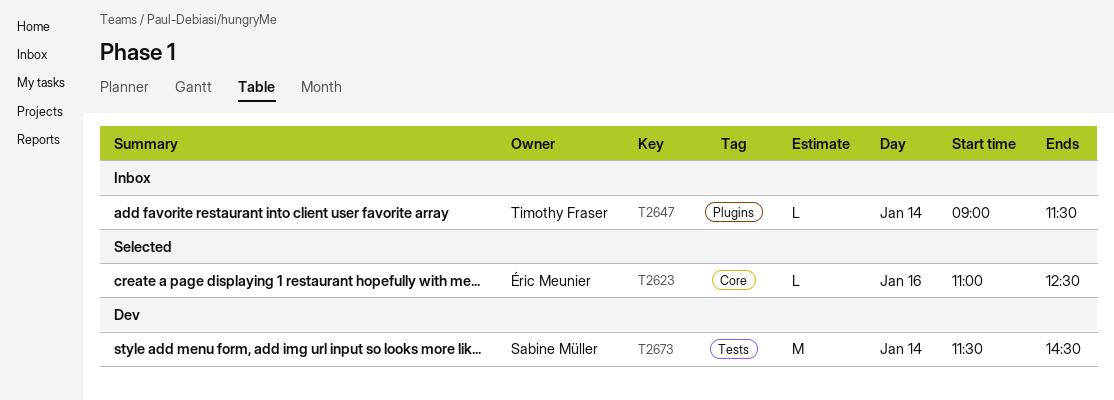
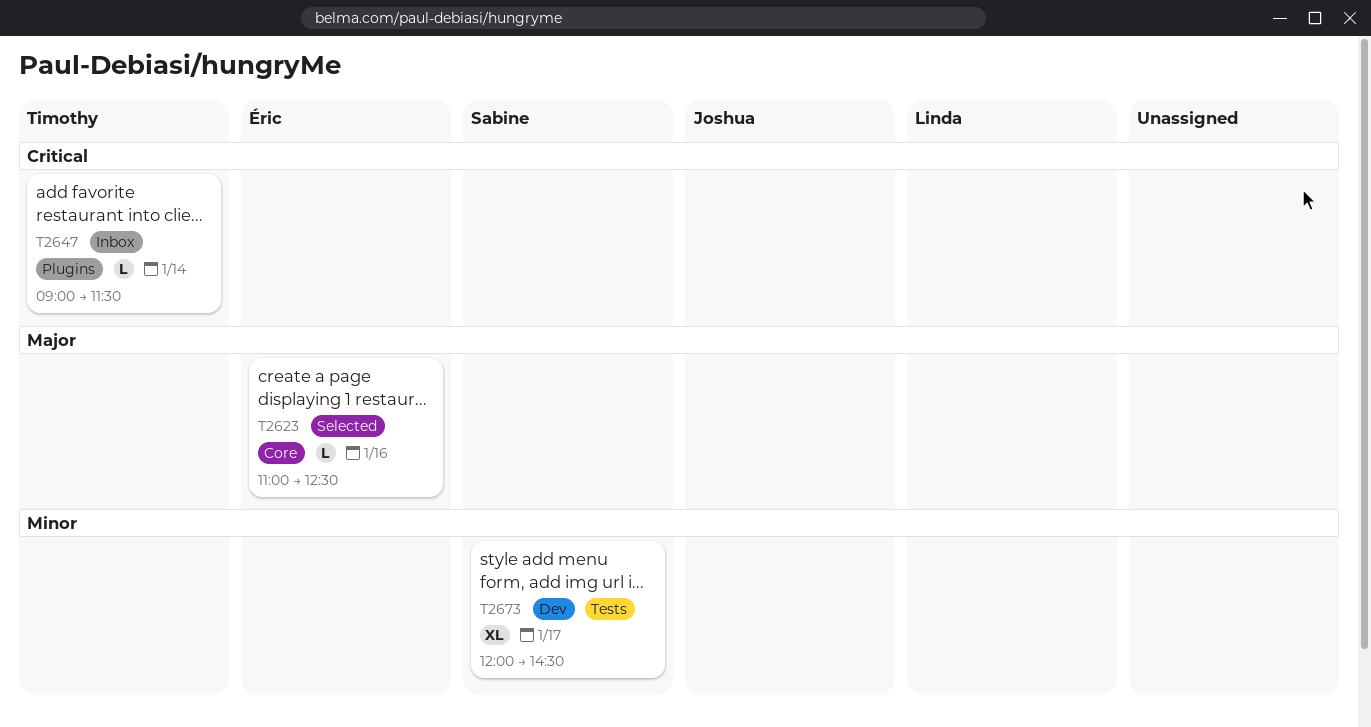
T2673, estimate: M -> XL
T2673, day: Jan 14 -> Jan 17
T2673, begins: 11:30 -> 12:00

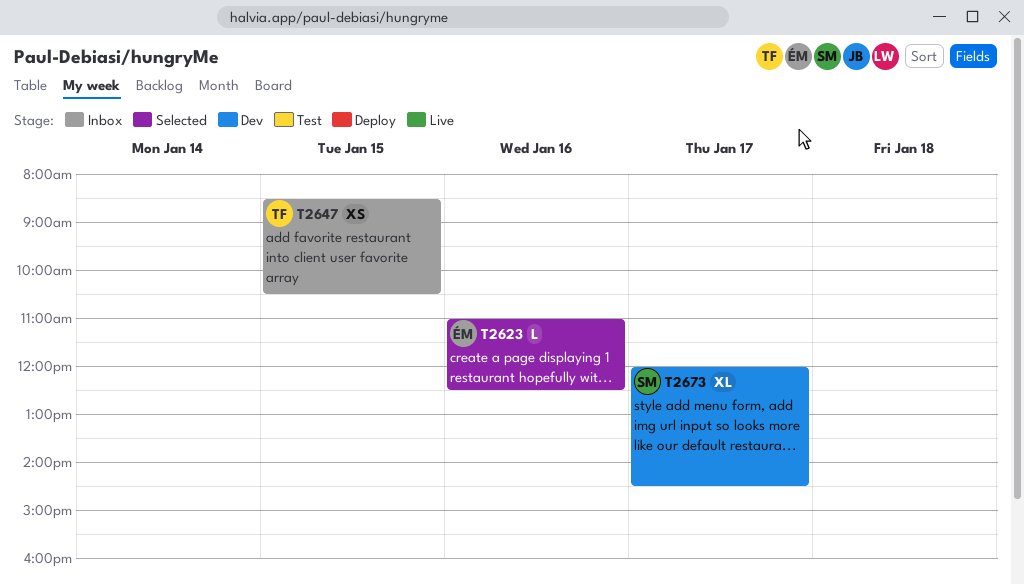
T2647, estimate: L -> XS
T2647, day: Jan 14 -> Jan 15
T2647, begins: 09:00 -> 08:30
T2647, ends: 11:30 -> 10:30

